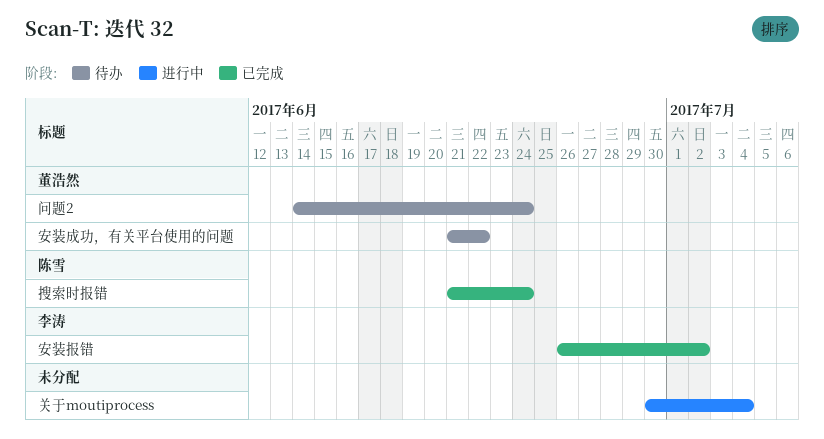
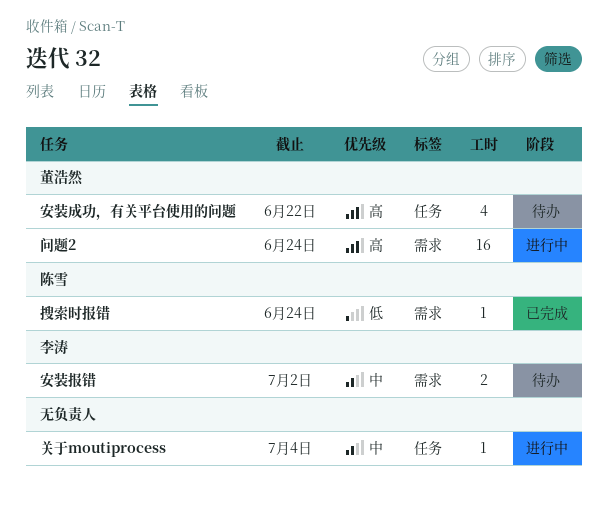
安装报错, status: 已完成 -> 待办
问题2, status: 待办 -> 进行中

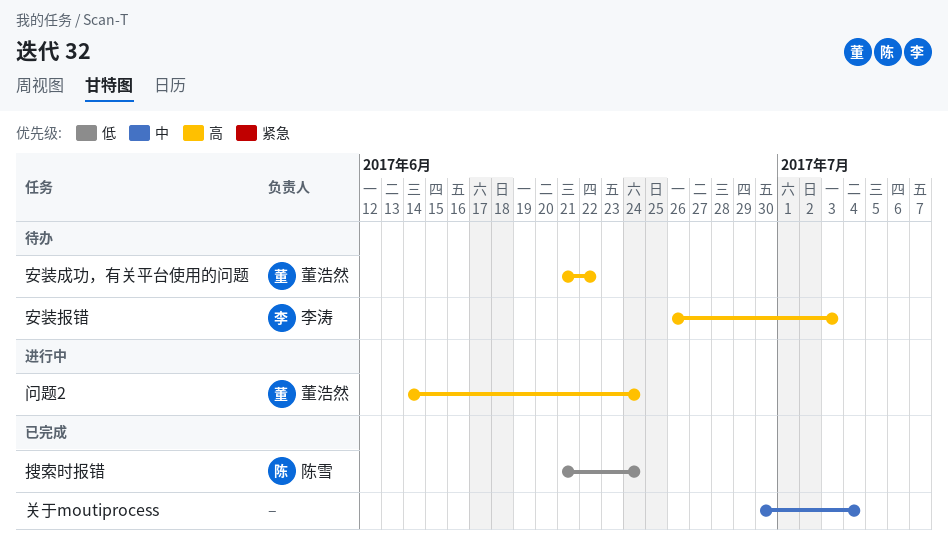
关于moutiprocess, status: 进行中 -> 已完成
安装报错, priority: 中 -> 高
安装报错, due: Jul 2 -> Jul 3

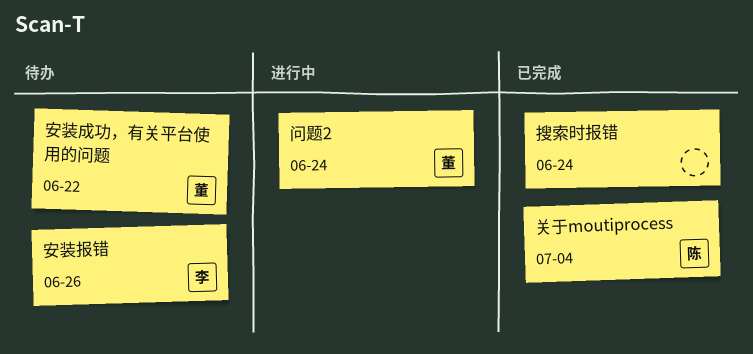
关于moutiprocess, owner: none -> 陈雪
安装报错, due: Jul 3 -> Jun 26
搜索时报错, owner: 陈雪 -> none

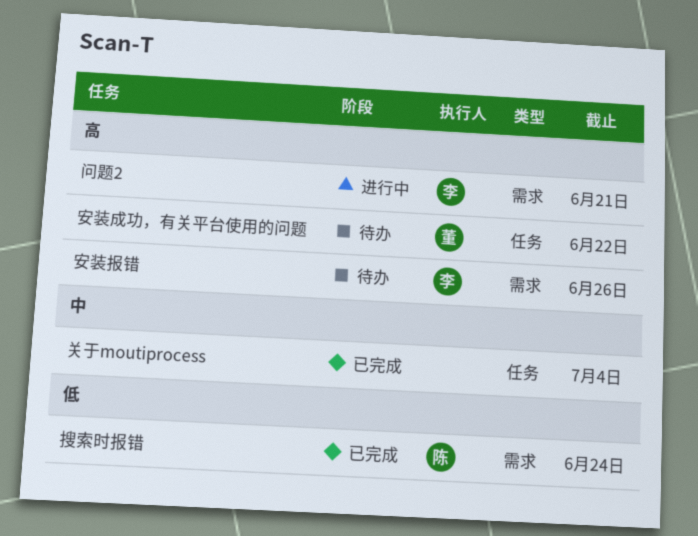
关于moutiprocess, owner: 陈 -> none
搜索时报错, owner: none -> 陈
问题2, owner: 董 -> 李
问题2, due: Jun 24 -> Jun 21

